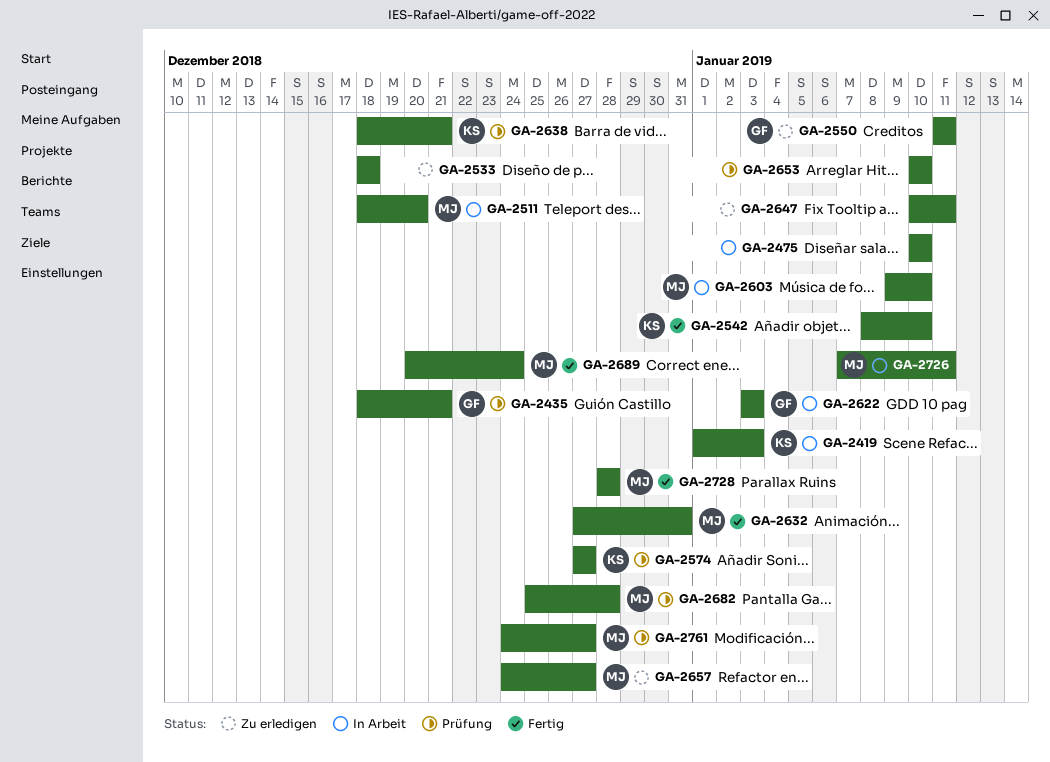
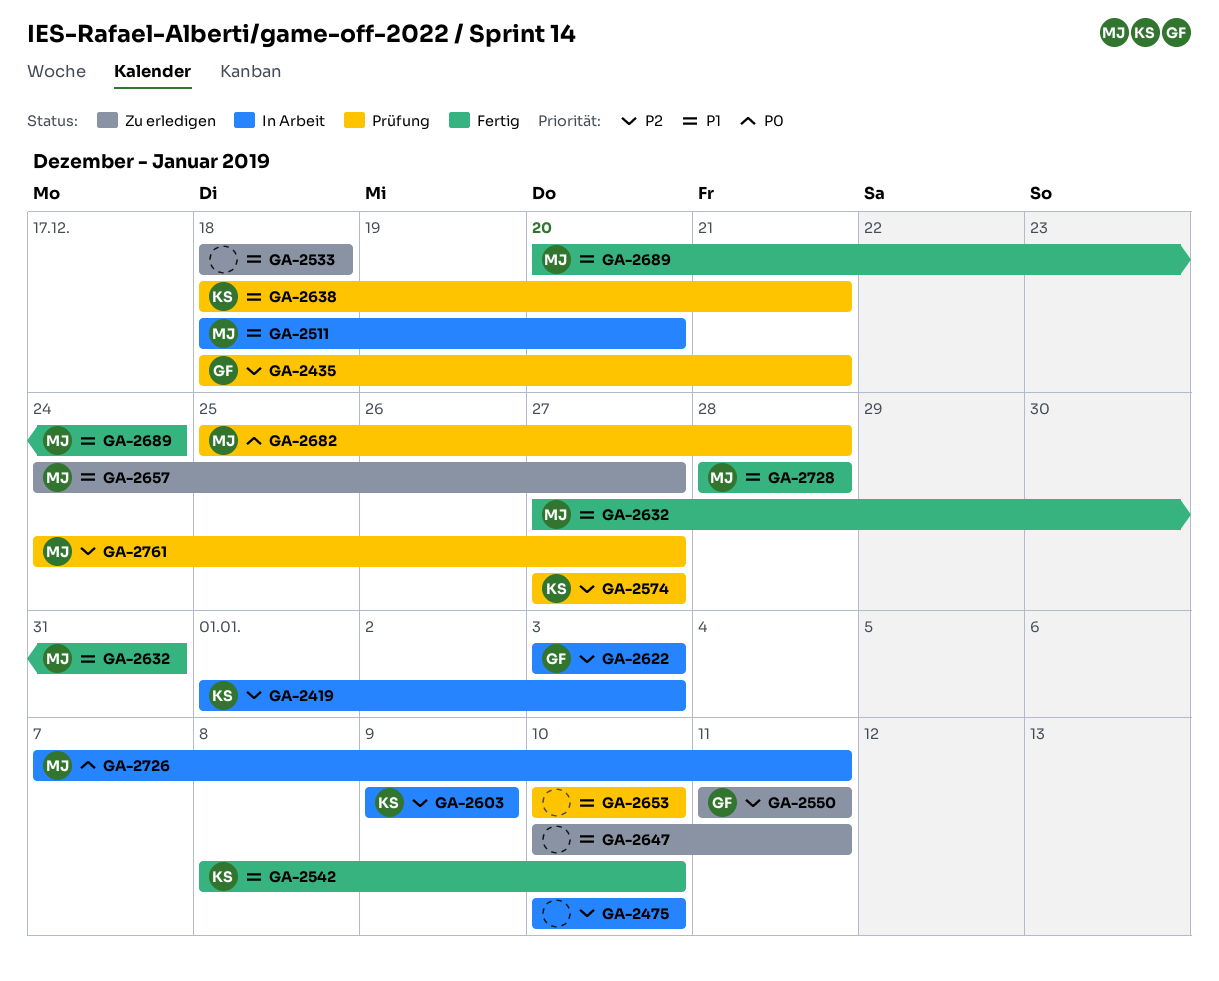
GA-2603, owner: MJ -> KS
GA-2603, due: Jan 10 -> Jan 9

